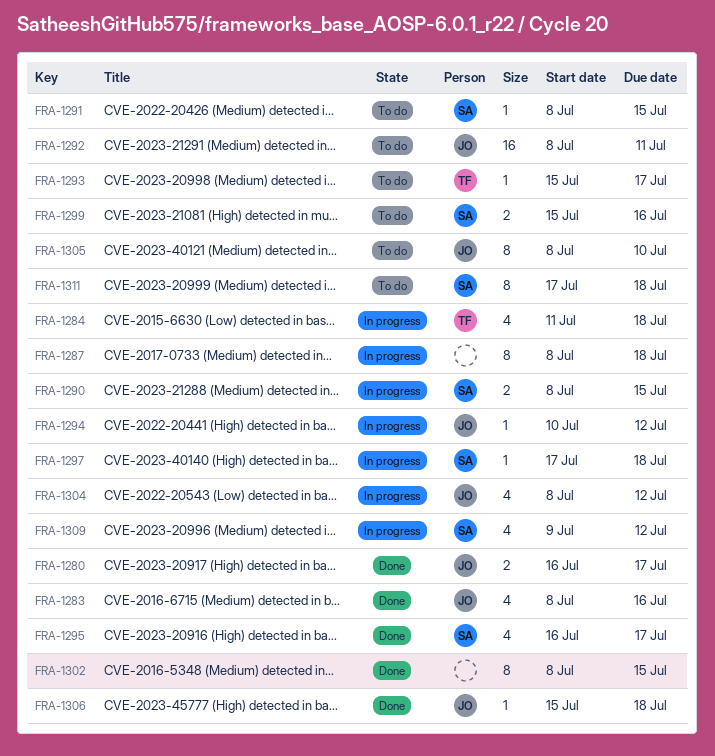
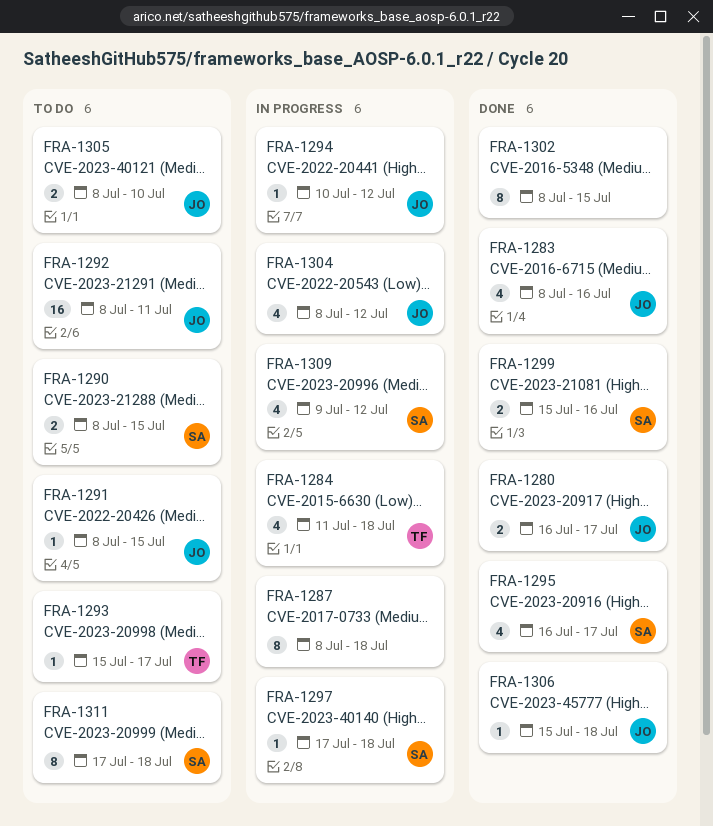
FRA-1290, status: In progress -> To do
FRA-1291, owner: SA -> JO
FRA-1299, status: To do -> Done
FRA-1305, estimate: 8 -> 2

